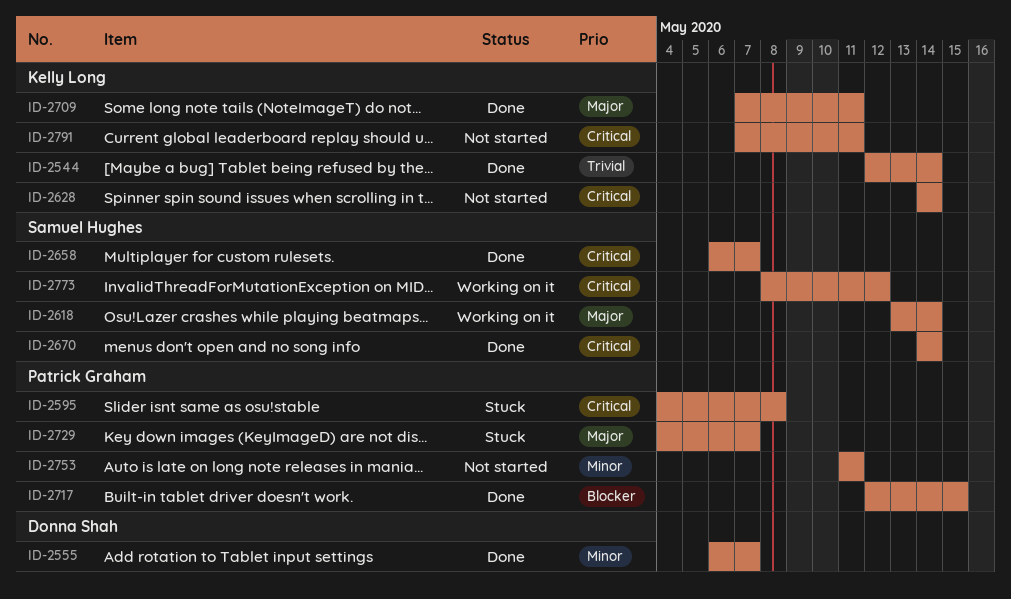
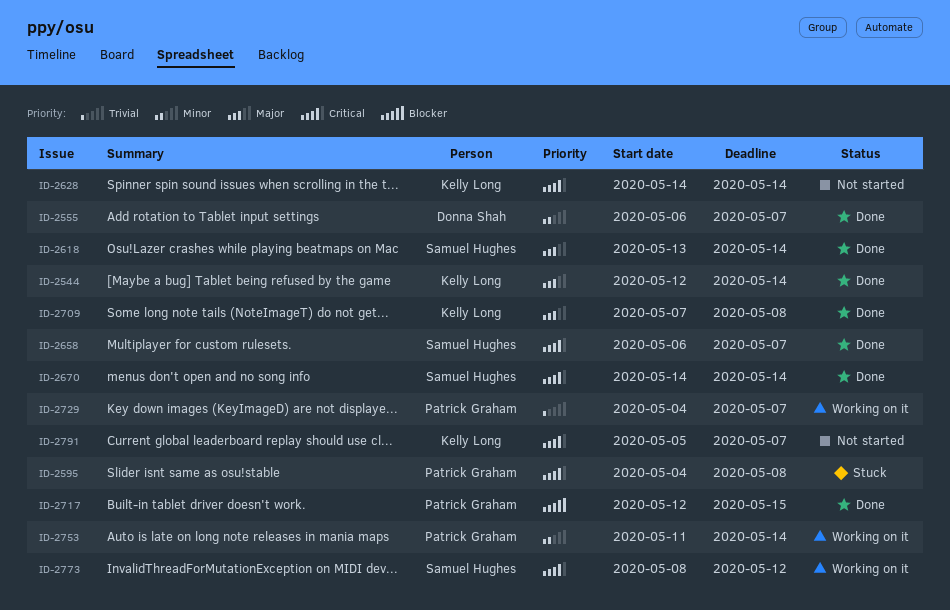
ID-2544, priority: Trivial -> Major
ID-2618, status: Working on it -> Done
ID-2709, due: May 11 -> May 8
ID-2729, status: Stuck -> Working on it
ID-2729, priority: Major -> Trivial
ID-2753, status: Not started -> Working on it
ID-2753, due: May 11 -> May 14
ID-2791, start: May 7 -> May 5
ID-2791, due: May 11 -> May 7

